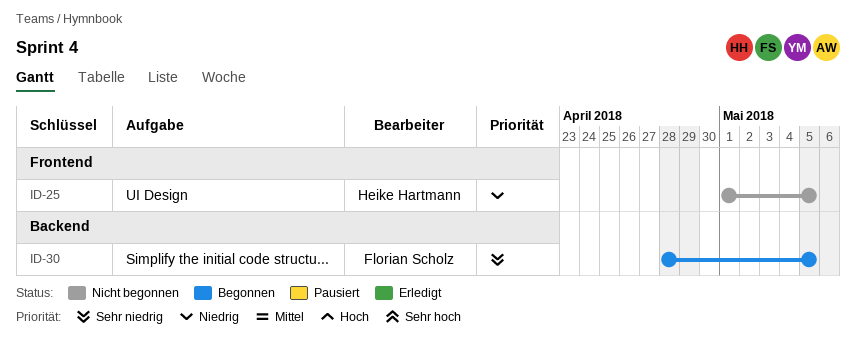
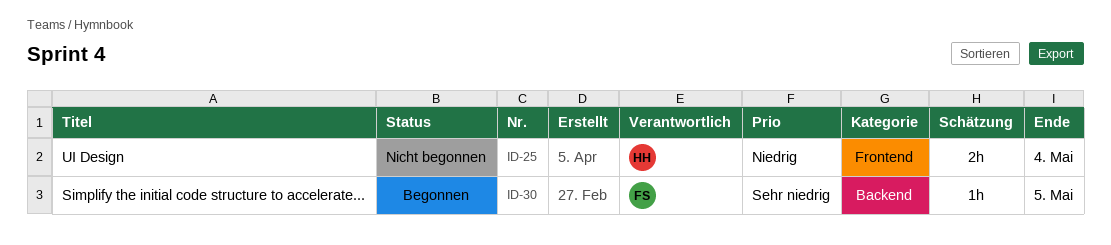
ID-25, due: May 5 -> May 4

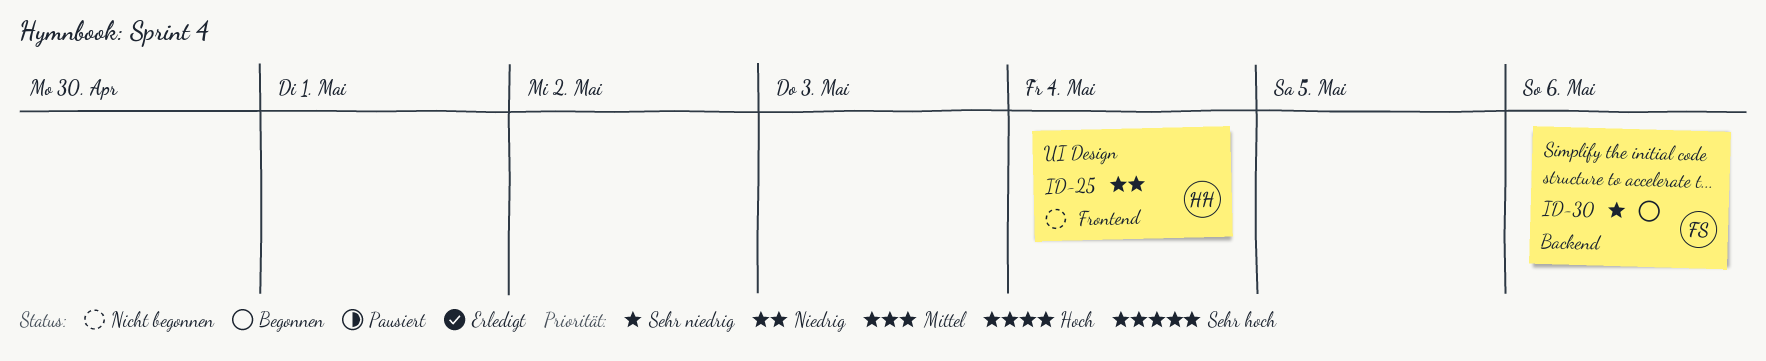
ID-30, due: May 5 -> May 6

